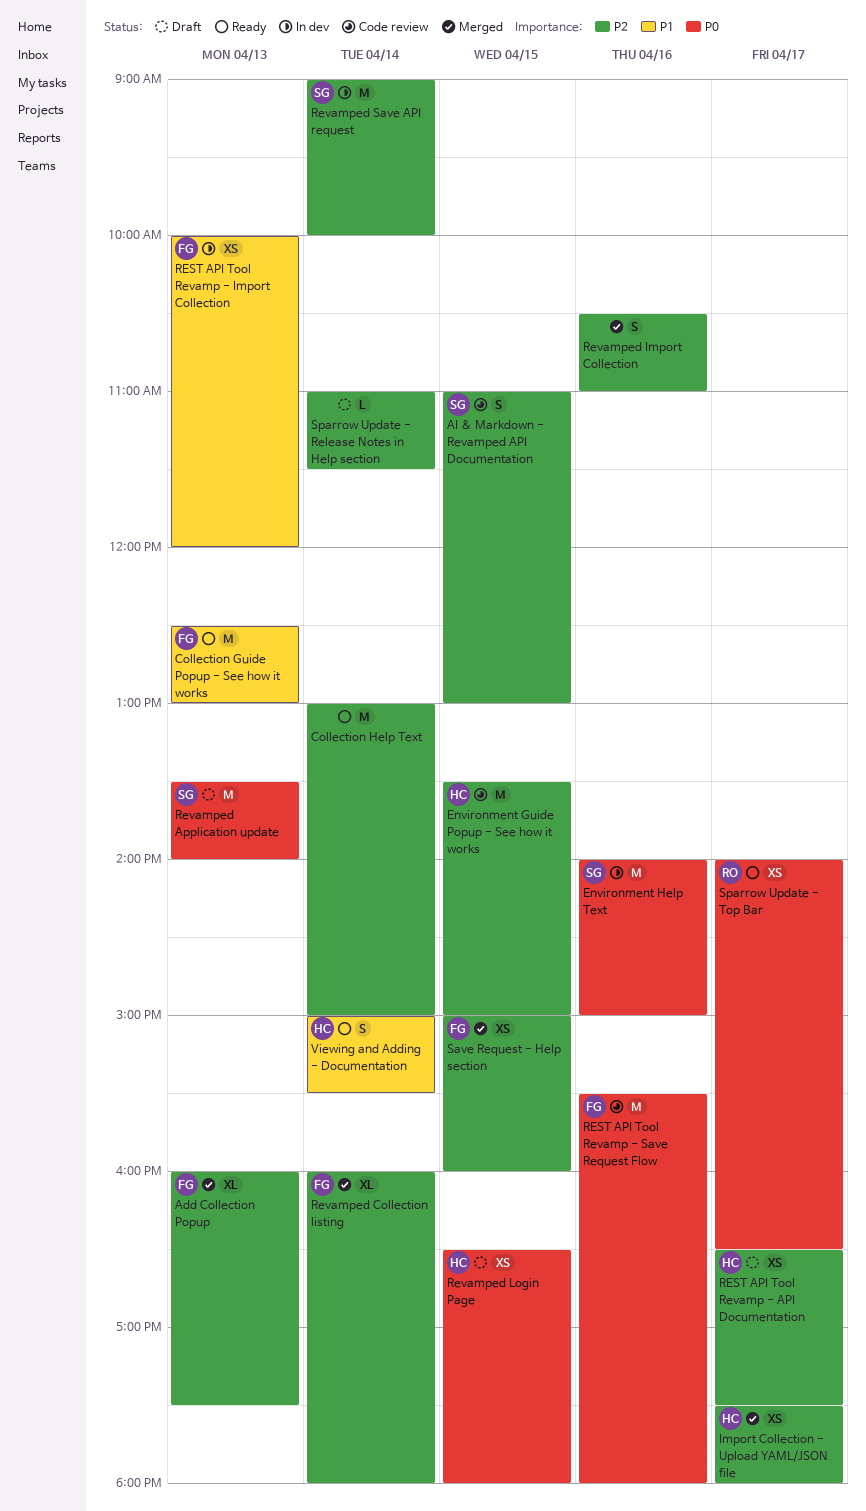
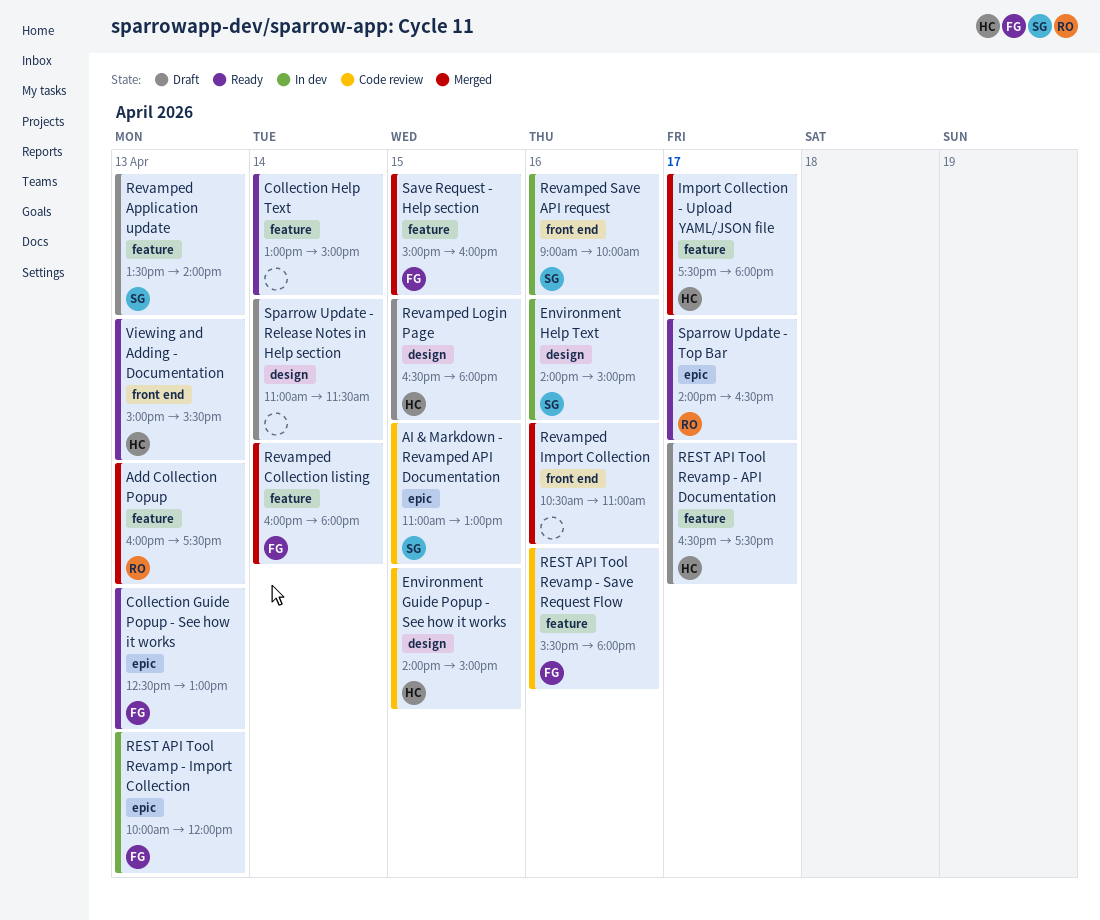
Add Collection Popup, owner: FG -> RO
Environment Guide Popup - See how it works, begins: 13:30 -> 14:00
Revamped Save API request, day: Apr 14 -> Apr 16
Viewing and Adding - Documentation, day: Apr 14 -> Apr 13

